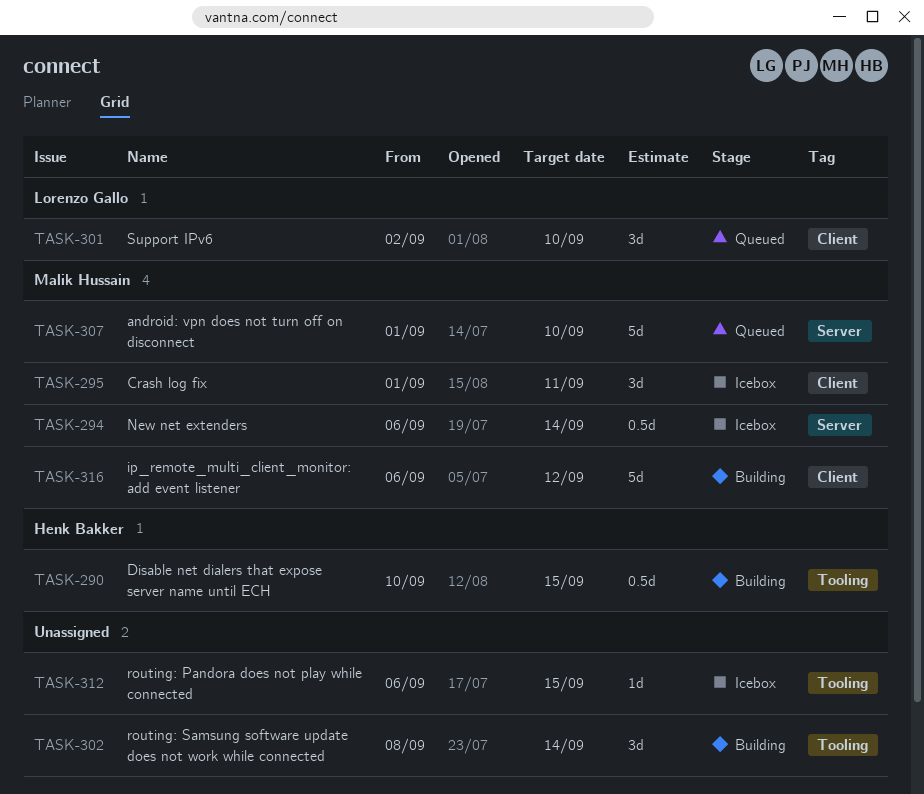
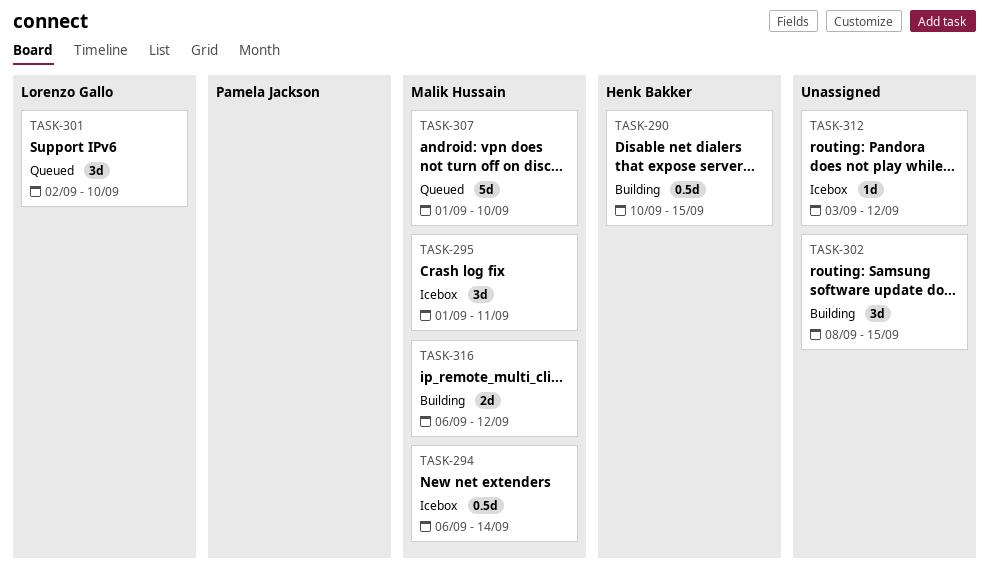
TASK-302, due: Sep 14 -> Sep 15
TASK-312, start: Sep 6 -> Sep 3
TASK-312, due: Sep 15 -> Sep 12
TASK-316, estimate: 5d -> 2d

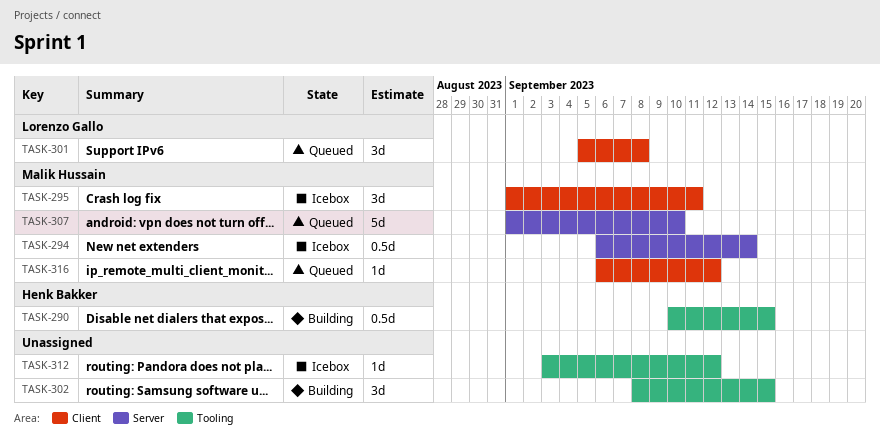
TASK-301, start: Sep 2 -> Sep 5
TASK-301, due: Sep 10 -> Sep 8
TASK-316, status: Building -> Queued
TASK-316, estimate: 2d -> 1d

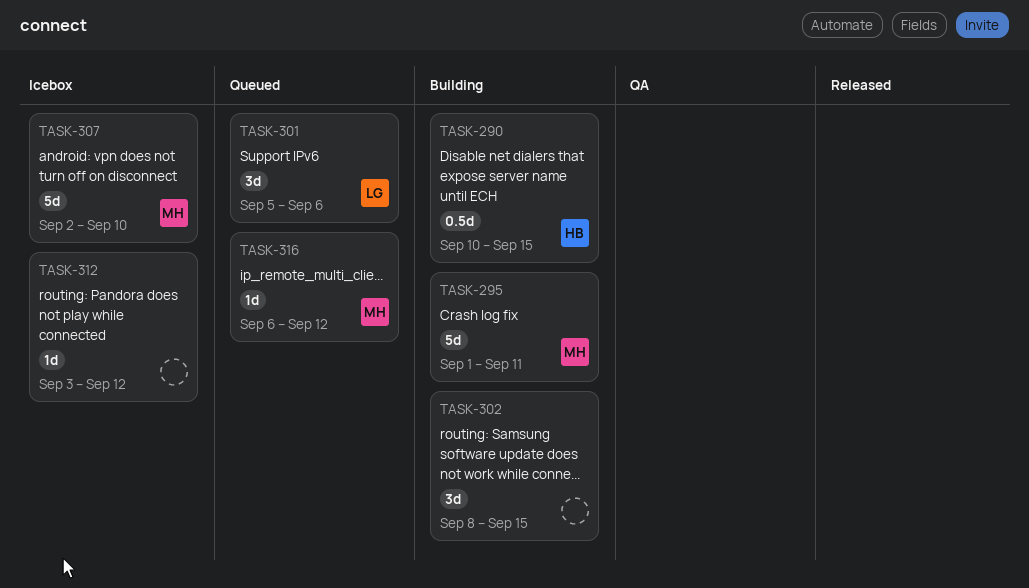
TASK-294: present -> none
TASK-295, status: Icebox -> Building
TASK-295, estimate: 3d -> 5d
TASK-301, due: Sep 8 -> Sep 6
TASK-307, status: Queued -> Icebox
TASK-307, start: Sep 1 -> Sep 2

